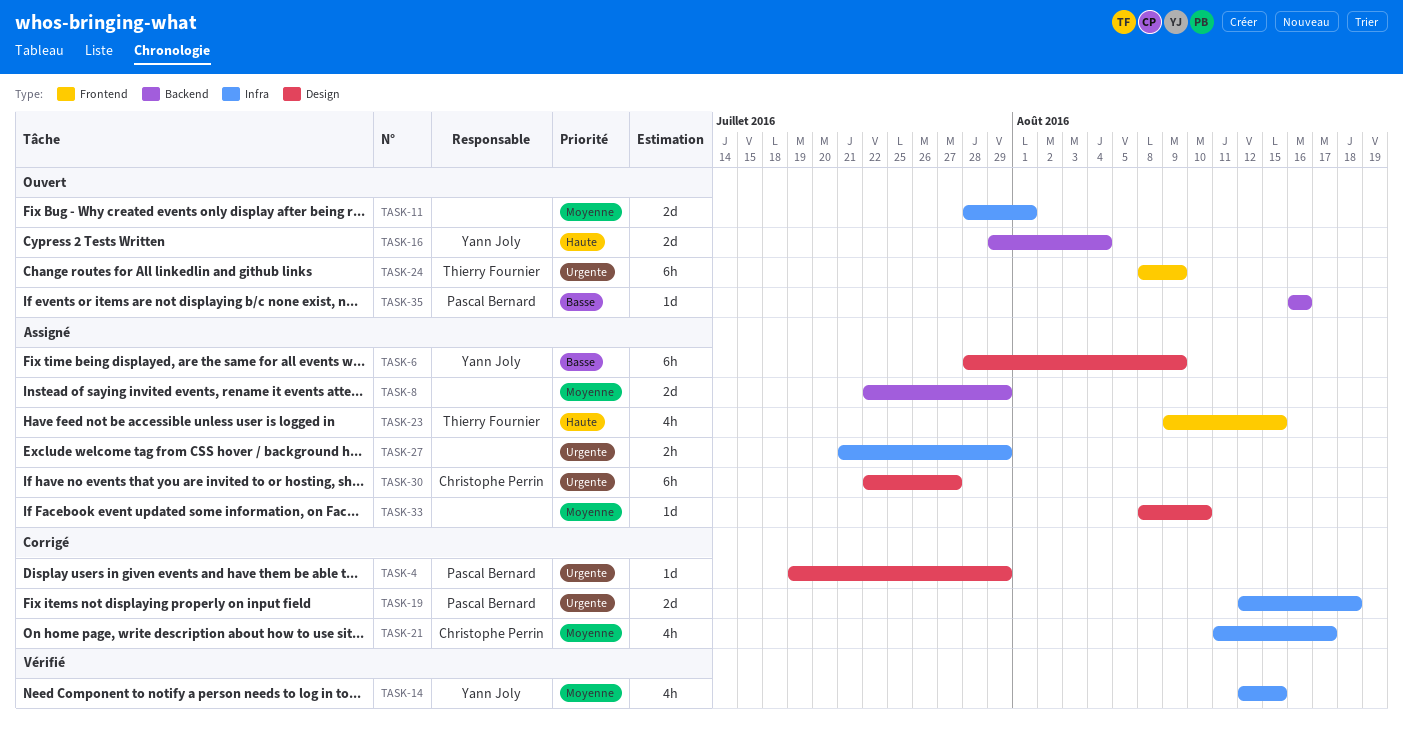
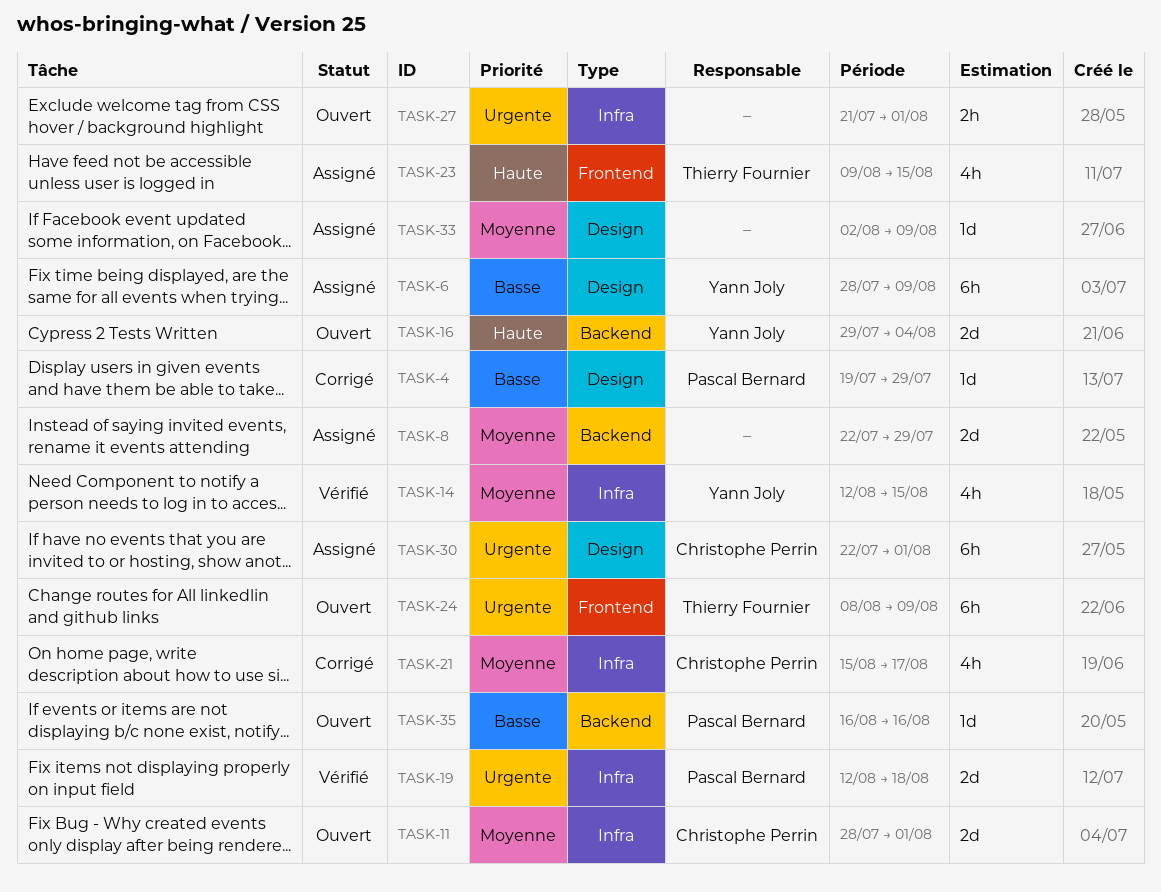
TASK-4, priority: Urgente -> Basse
TASK-11, owner: none -> Christophe Perrin
TASK-19, status: Corrigé -> Vérifié
TASK-21, start: Aug 11 -> Aug 15
TASK-27, status: Assigné -> Ouvert
TASK-27, due: Jul 29 -> Aug 1
TASK-30, due: Jul 27 -> Aug 1
TASK-33, start: Aug 8 -> Aug 2
TASK-33, due: Aug 10 -> Aug 9

